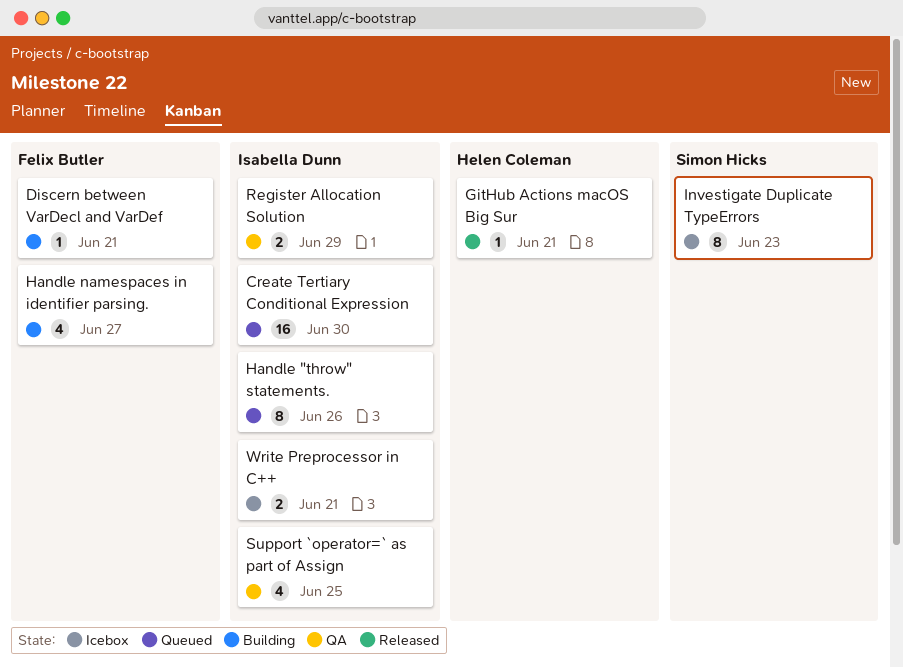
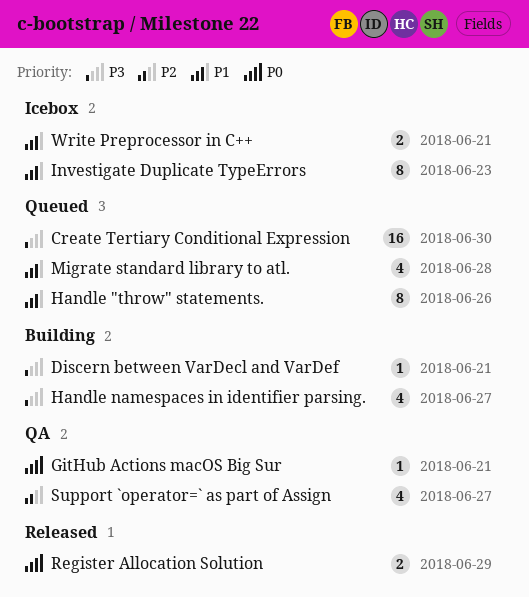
GitHub Actions macOS Big Sur, status: Released -> QA
Migrate standard library to atl.: none -> present
Register Allocation Solution, status: QA -> Released
Support `operator=` as part of Assign, due: Jun 25 -> Jun 27

